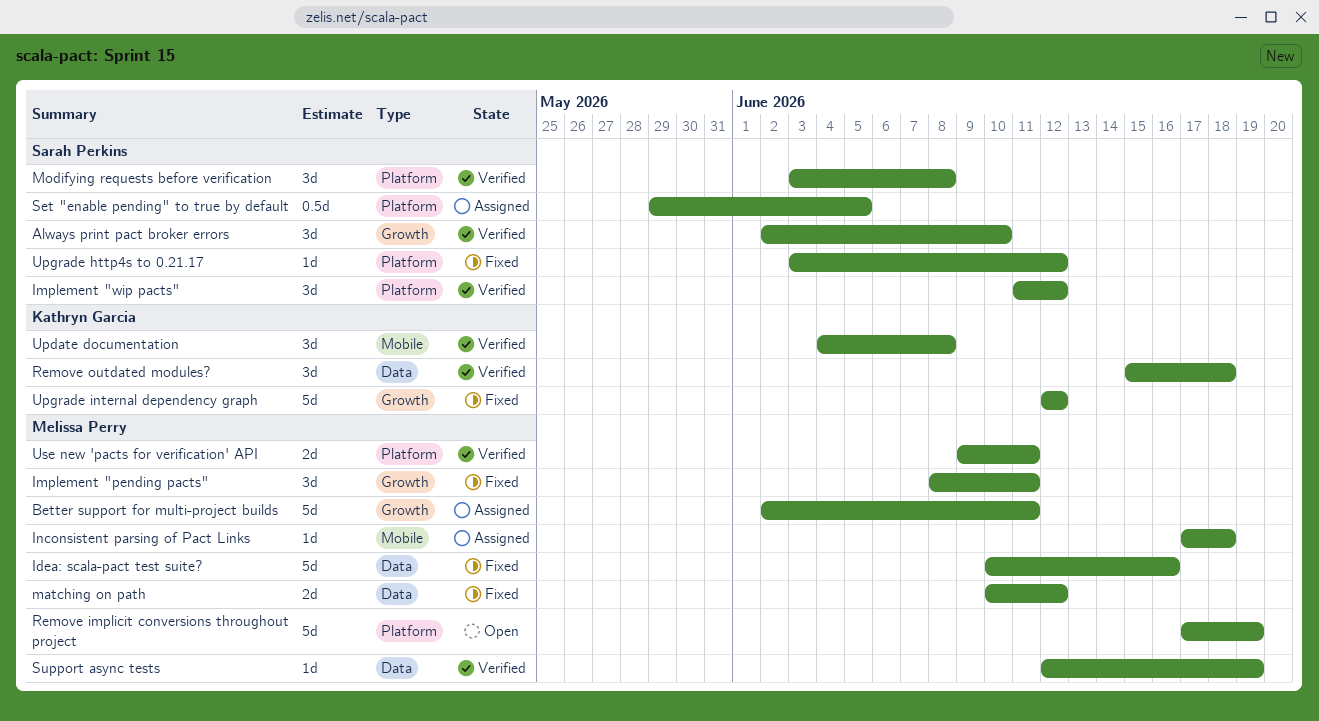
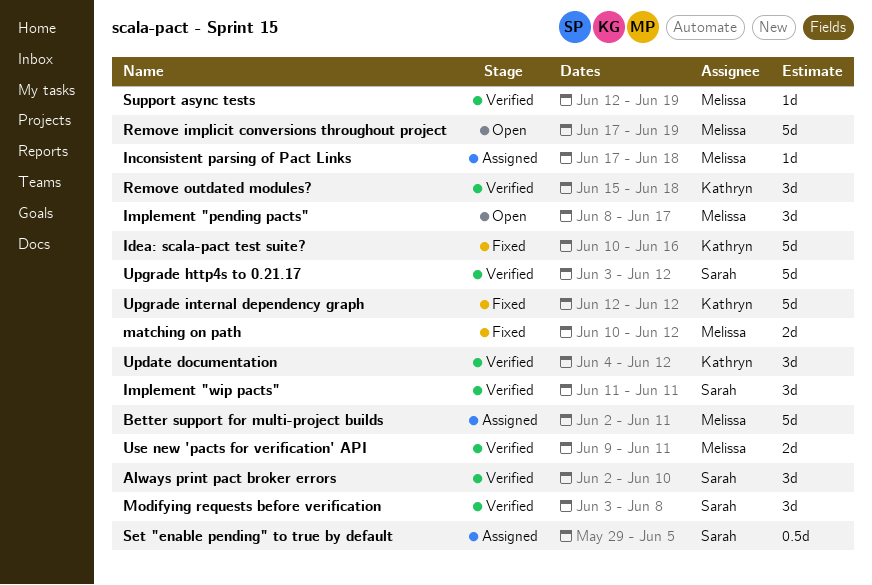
Idea: scala-pact test suite?, owner: Melissa Perry -> Kathryn Garcia
Implement "pending pacts", status: Fixed -> Open
Implement "pending pacts", due: Jun 11 -> Jun 17
Implement "wip pacts", due: Jun 12 -> Jun 11
Update documentation, due: Jun 8 -> Jun 12
Upgrade http4s to 0.21.17, status: Fixed -> Verified
Upgrade http4s to 0.21.17, estimate: 1d -> 5d

